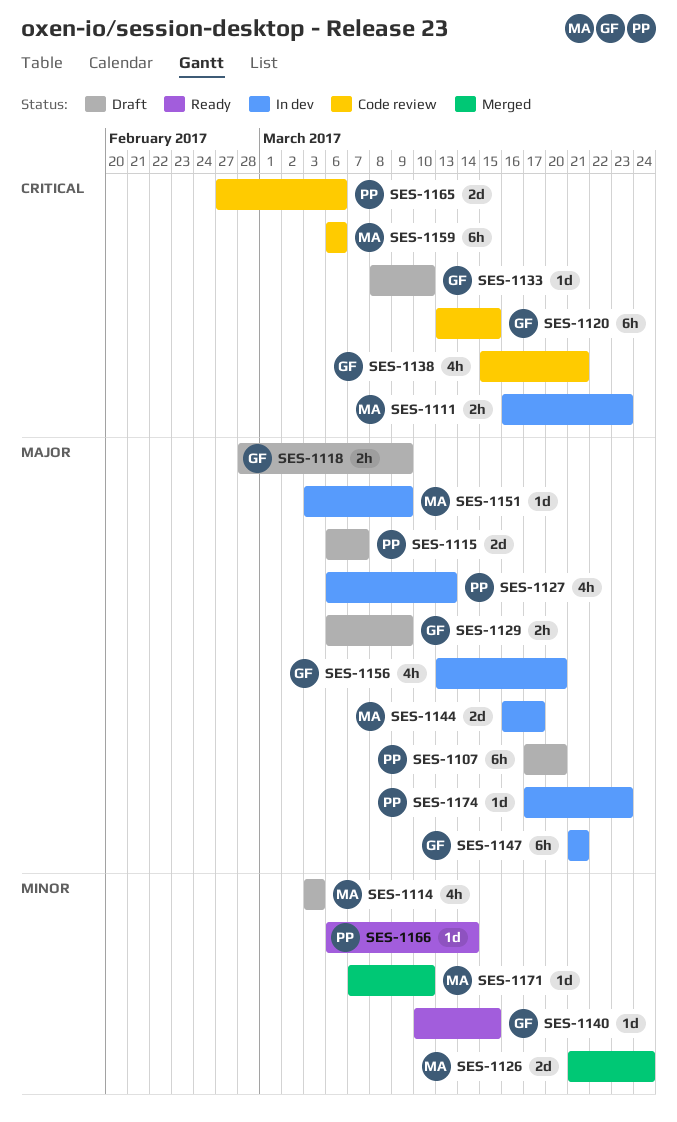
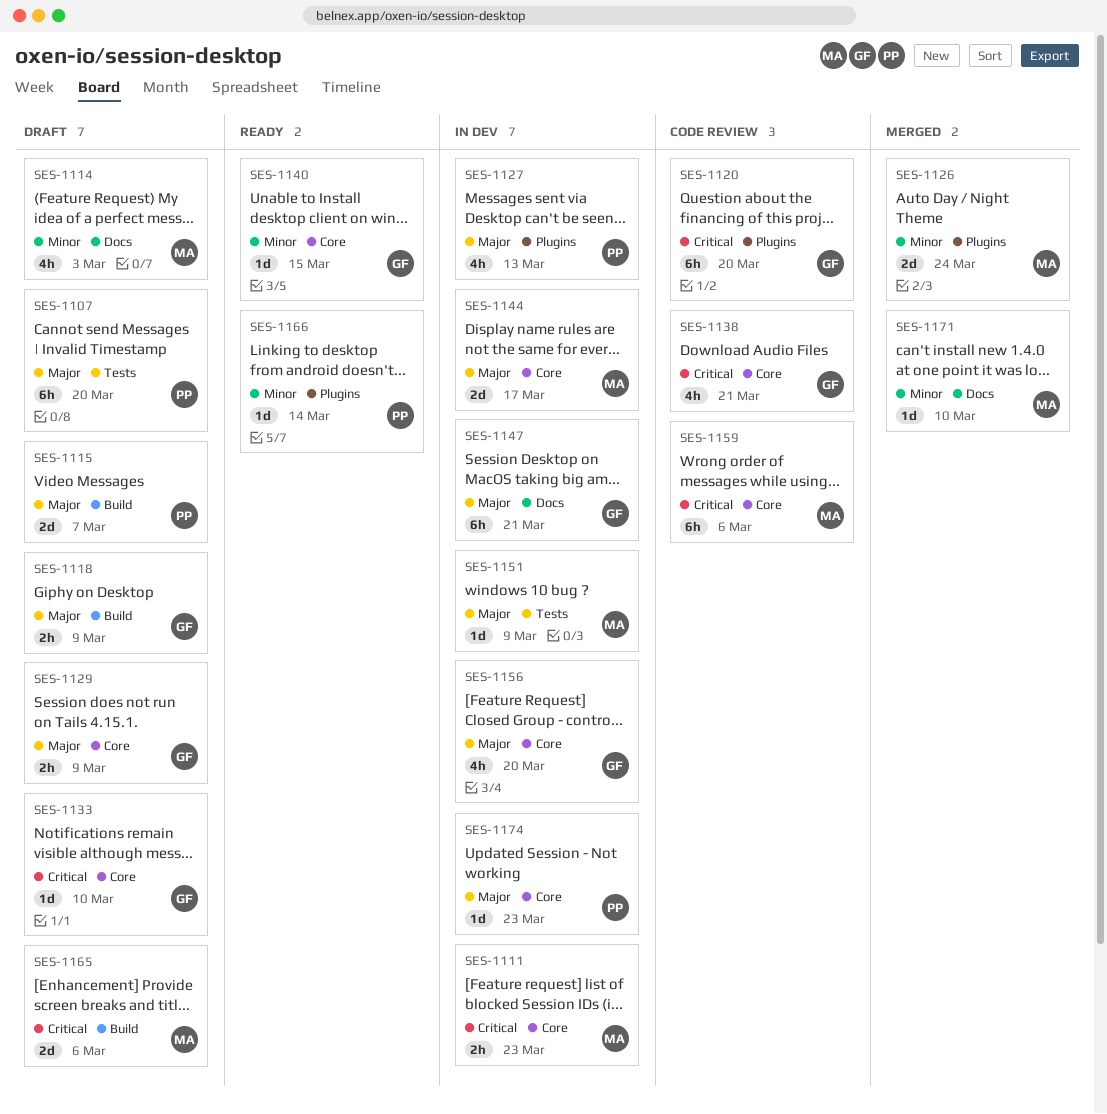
SES-1120, due: Mar 15 -> Mar 20
SES-1165, status: Code review -> Draft
SES-1165, owner: PP -> MA

